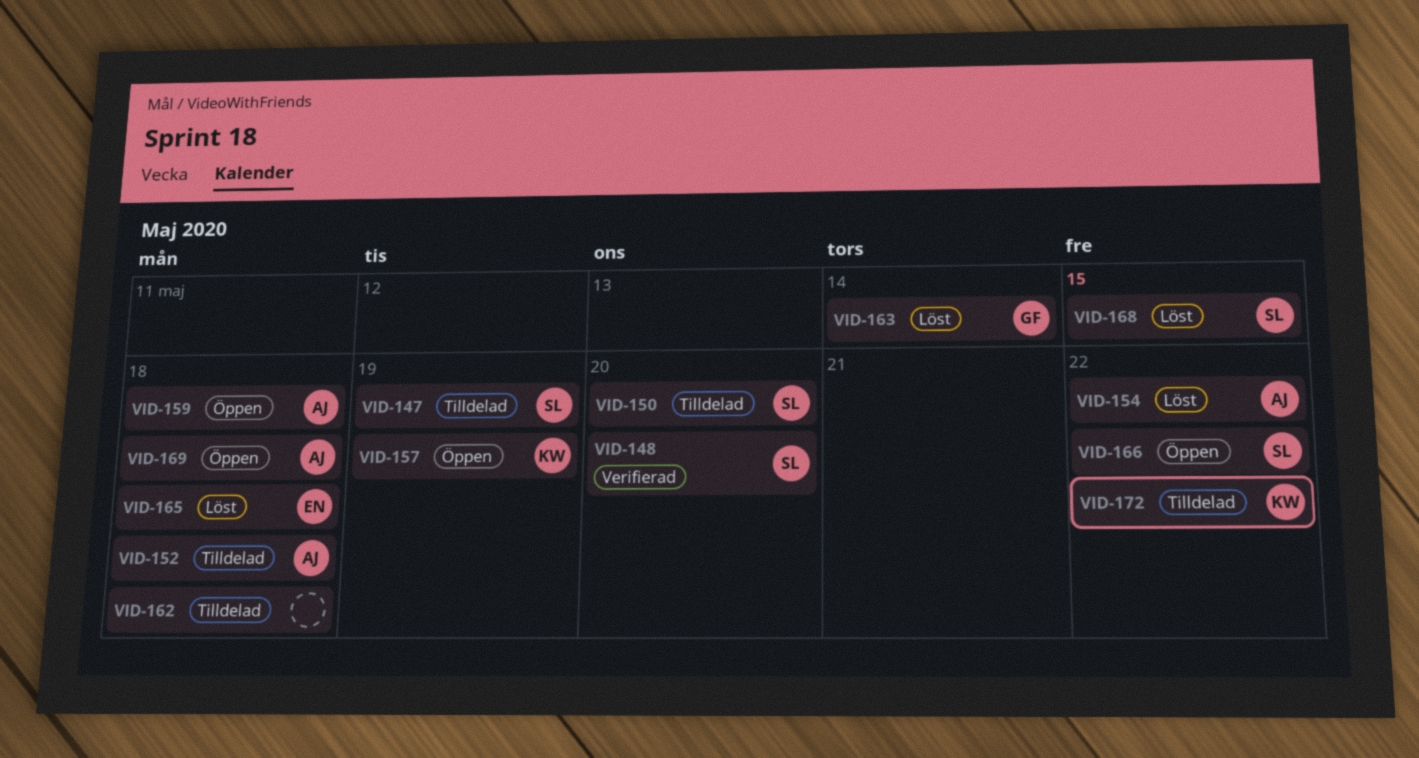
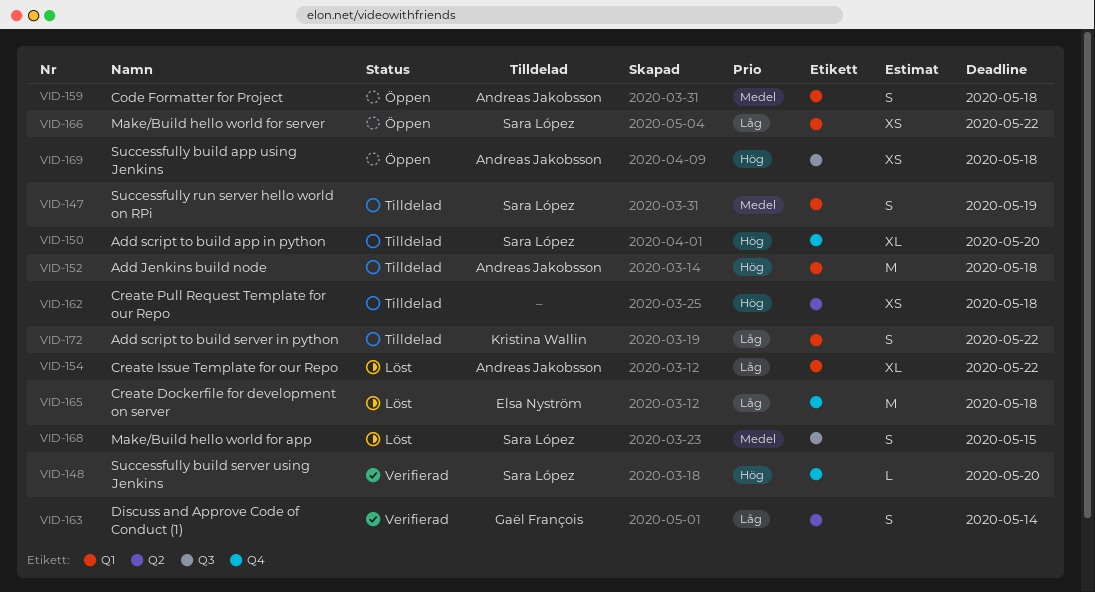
VID-157: present -> none
VID-163, status: Löst -> Verifierad

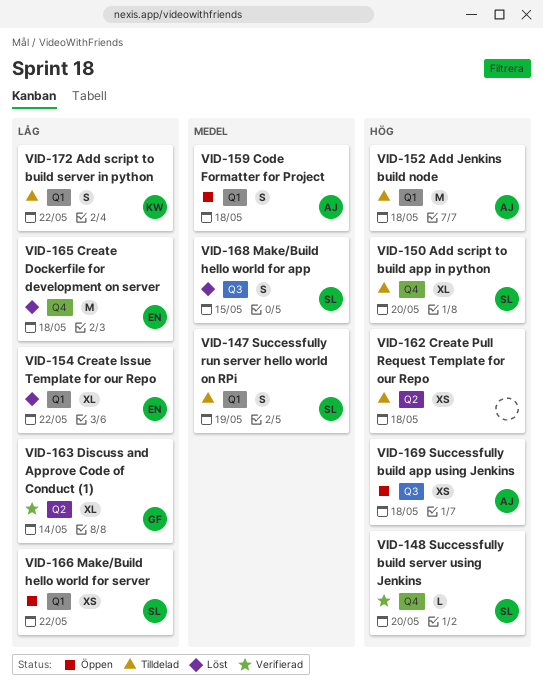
VID-154, owner: Andreas Jakobsson -> Elsa Nyström
VID-163, estimate: S -> XL

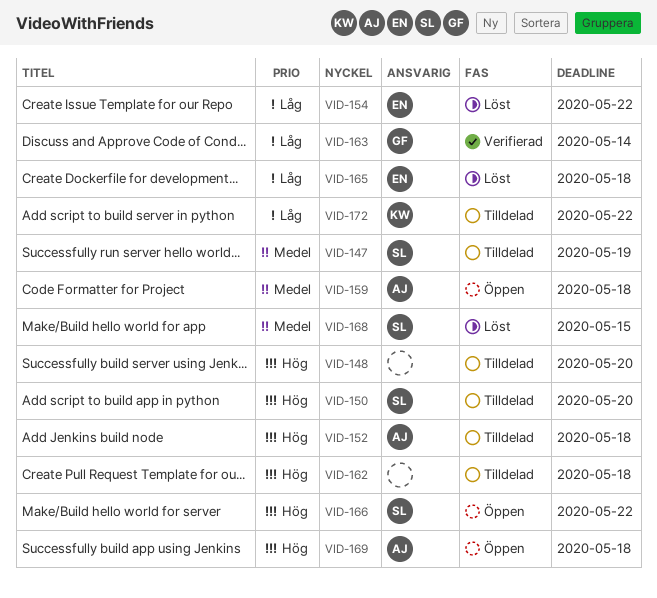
VID-148, status: Verifierad -> Tilldelad
VID-148, owner: SL -> none
VID-166, priority: Låg -> Hög

